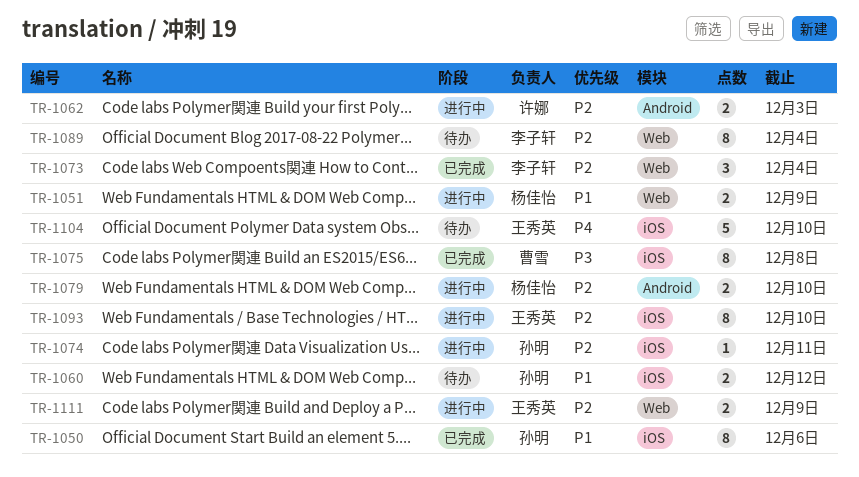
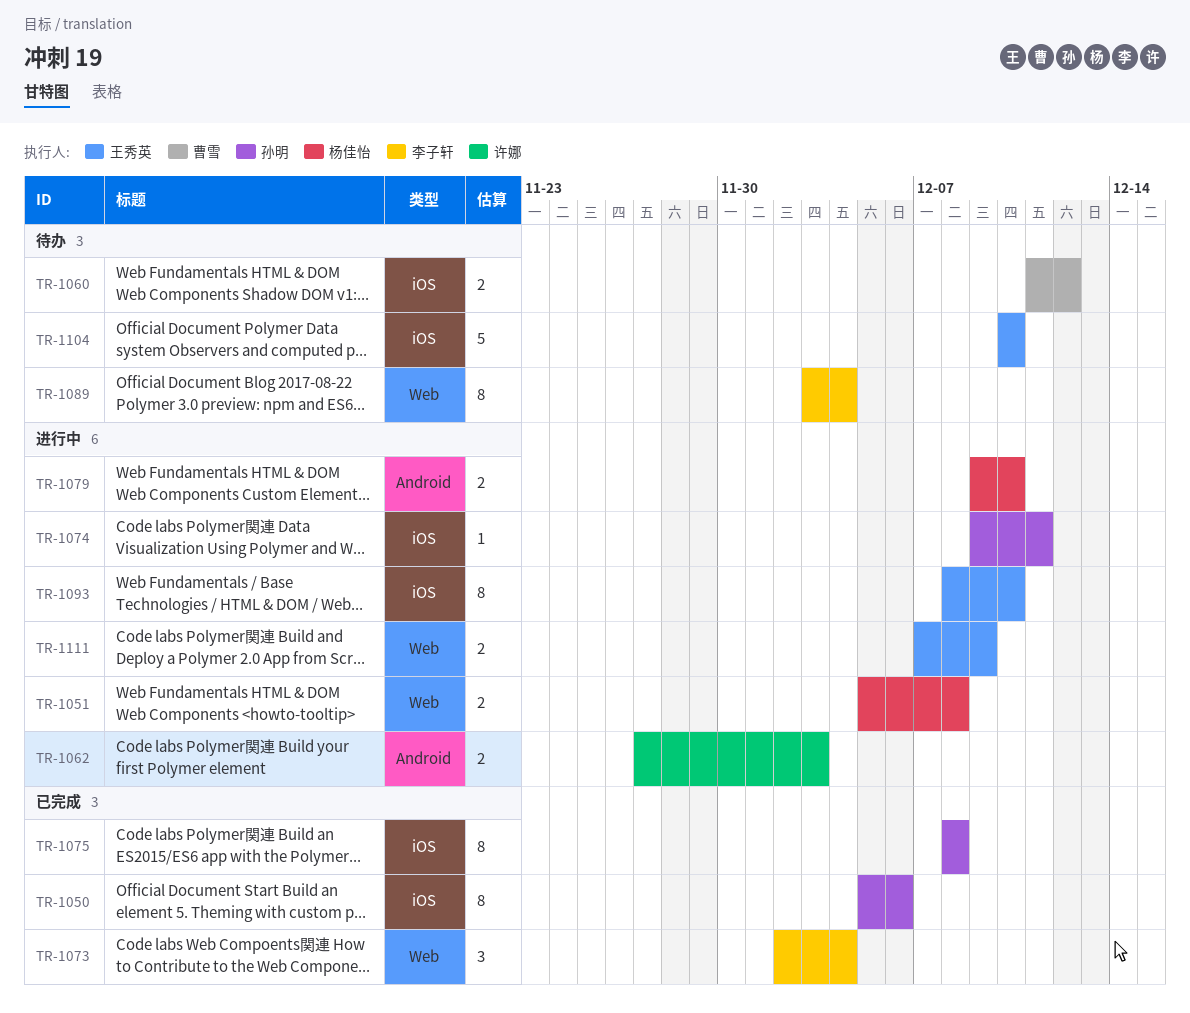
TR-1051, due: Dec 9 -> Dec 8
TR-1060, owner: 孙明 -> 曹雪
TR-1075, owner: 曹雪 -> 孙明

